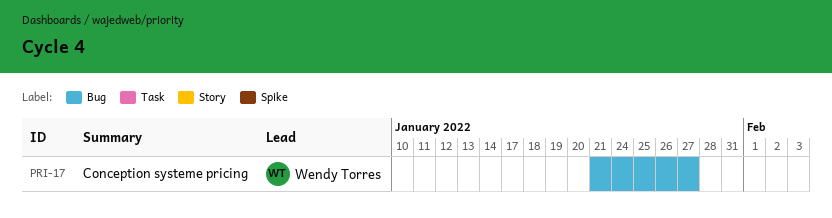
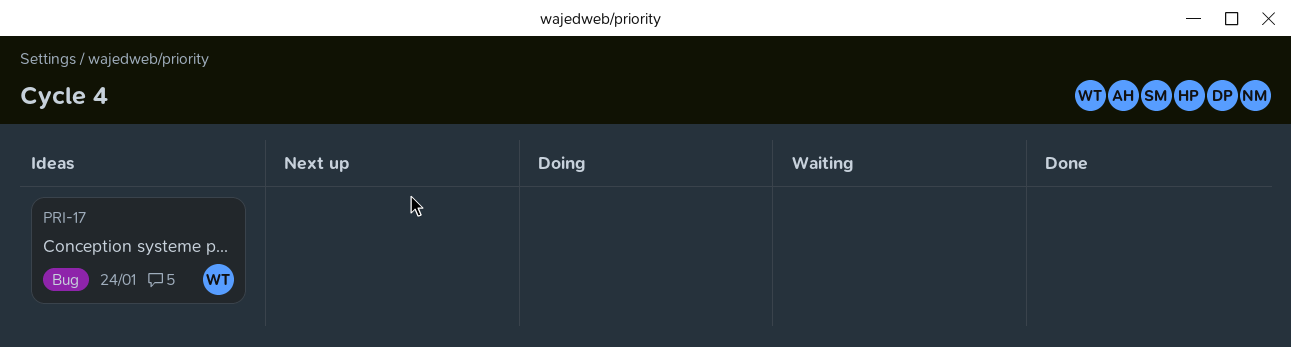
PRI-17, due: Jan 27 -> Jan 24

